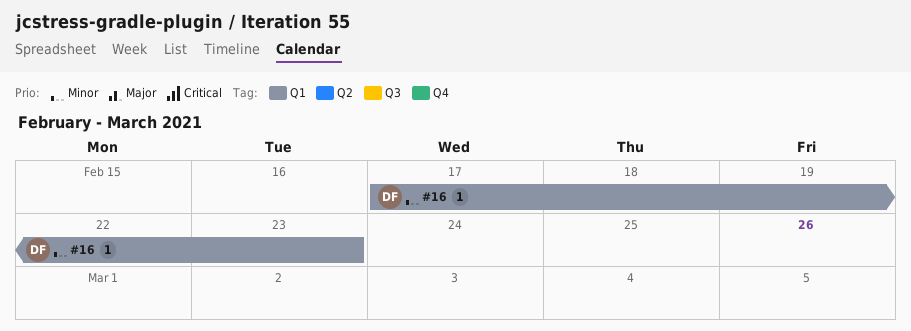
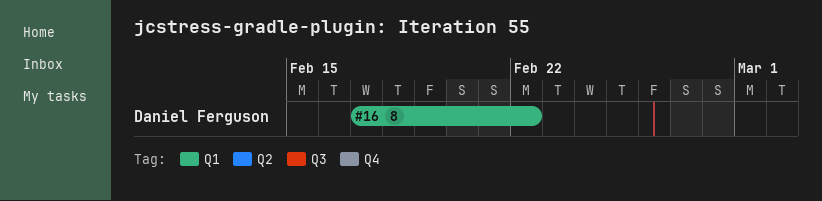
#16, estimate: 1 -> 8
#16, due: Feb 23 -> Feb 22

